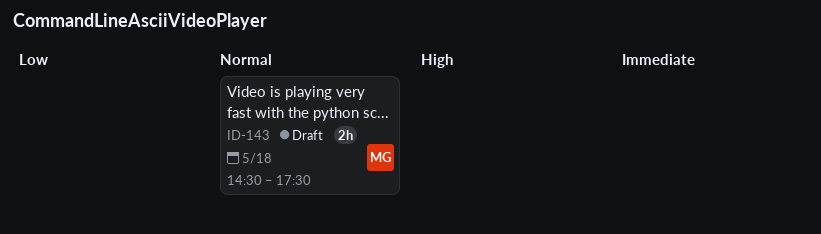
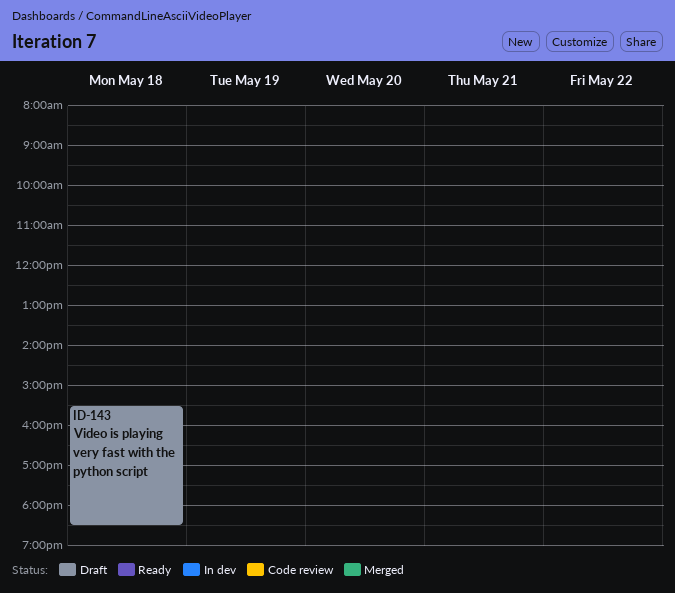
ID-143, begins: 14:30 -> 15:30
ID-143, ends: 17:30 -> 18:30

